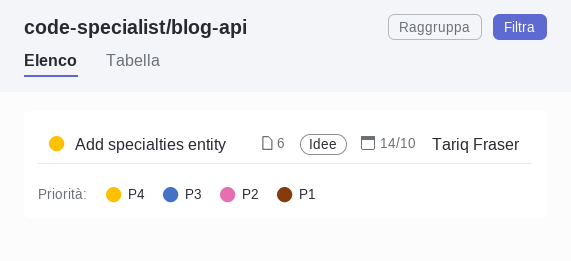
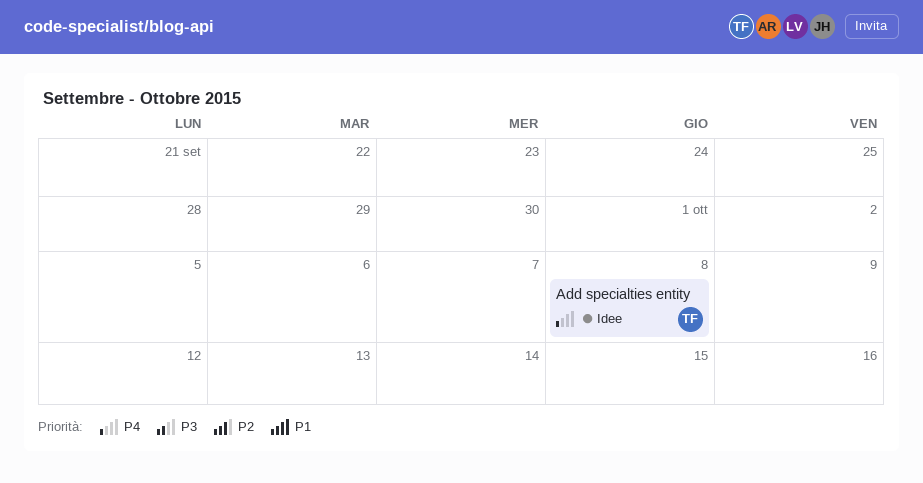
Add specialties entity, due: Oct 14 -> Oct 8

